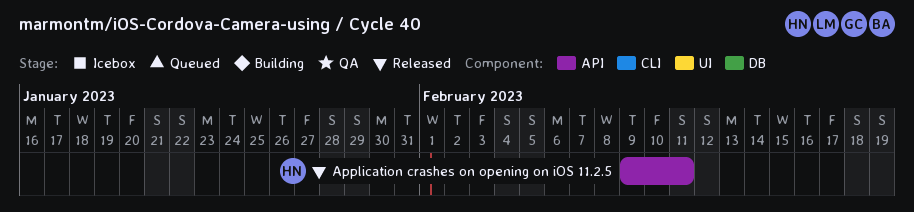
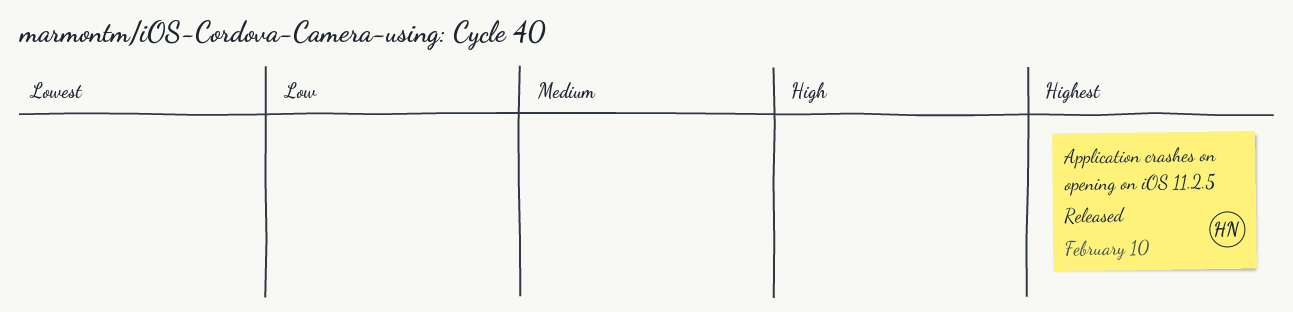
Application crashes on opening on iOS 11.2.5, due: Feb 11 -> Feb 10

